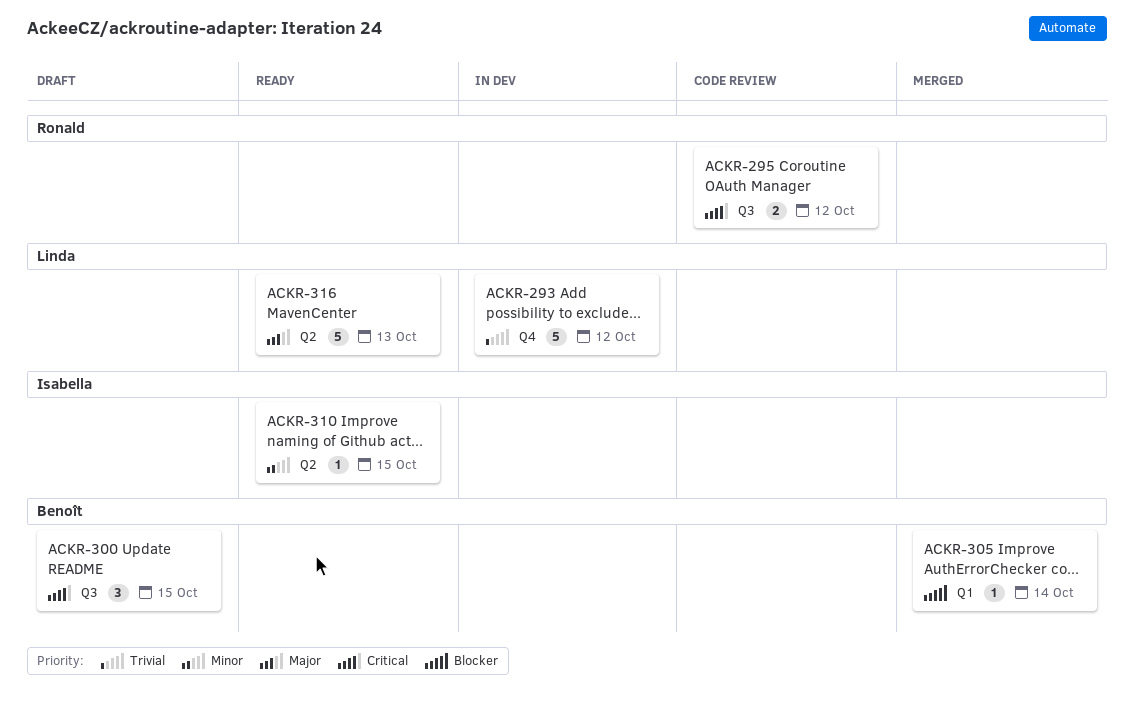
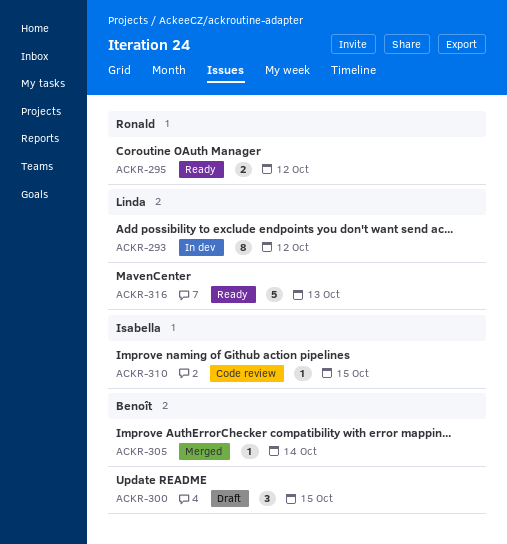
ACKR-293, estimate: 5 -> 8
ACKR-295, status: Code review -> Ready
ACKR-310, status: Ready -> Code review

